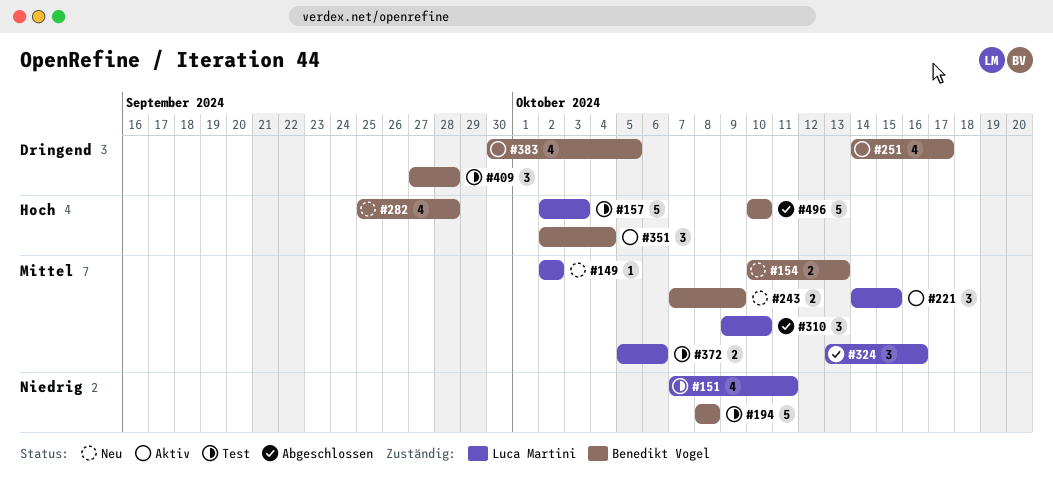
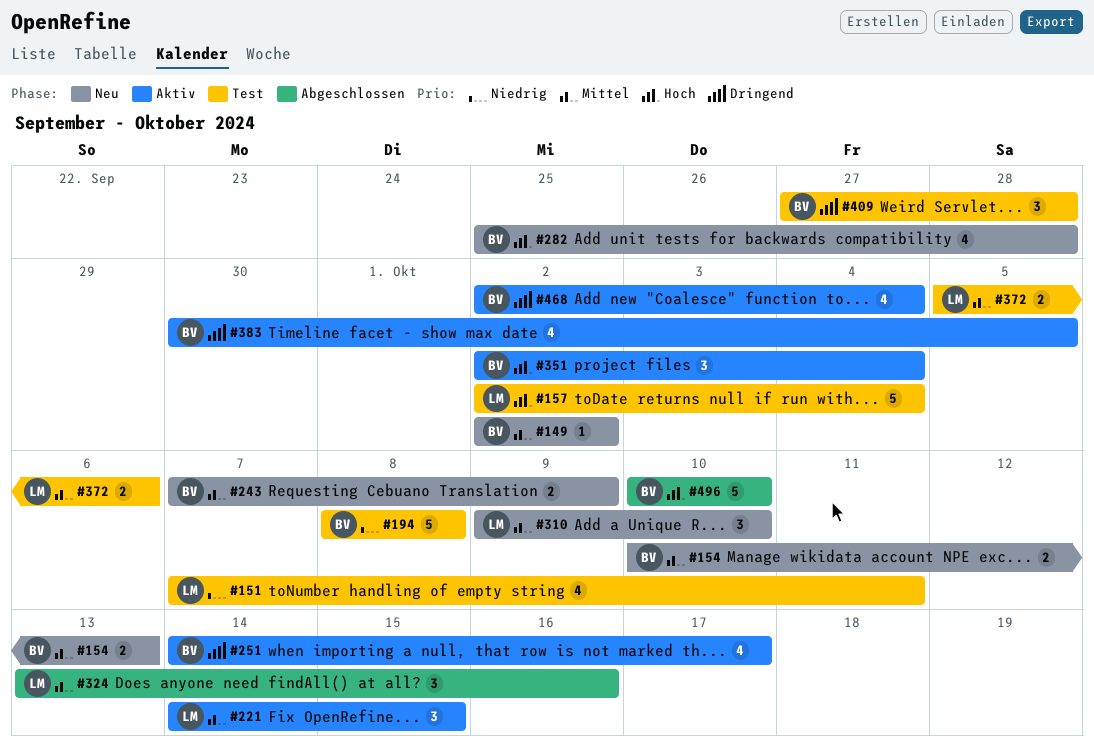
#149, owner: Luca Martini -> Benedikt Vogel
#157, due: Oct 3 -> Oct 4
#310, status: Abgeschlossen -> Neu
#468: none -> present

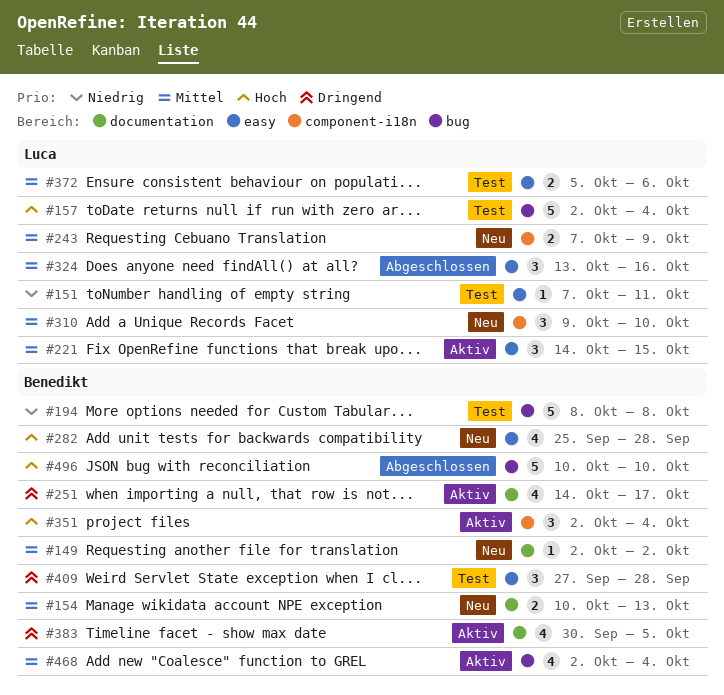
#151, estimate: 4 -> 1
#243, owner: Benedikt -> Luca
#468, priority: Dringend -> Mittel

